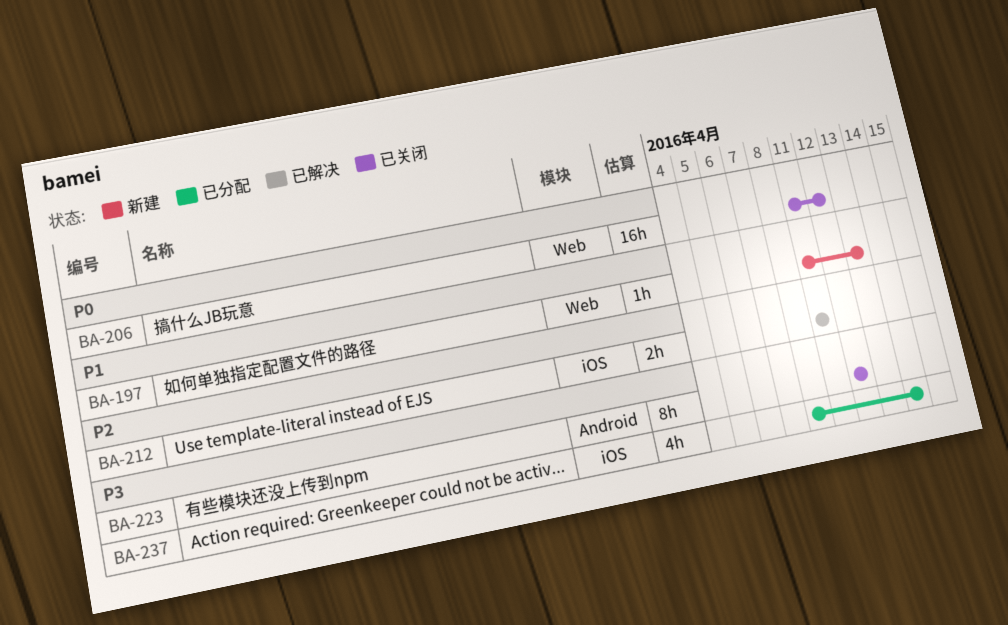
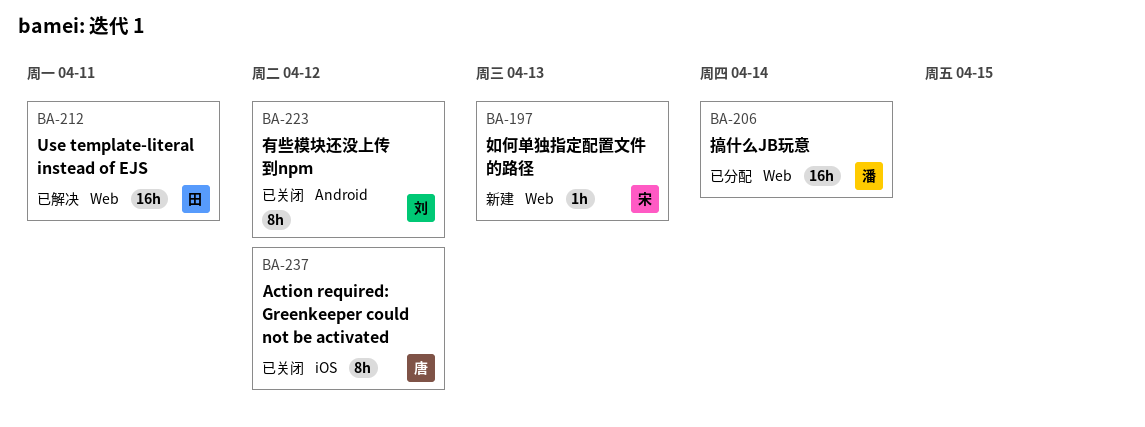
BA-206, status: 已关闭 -> 已分配
BA-206, due: Apr 12 -> Apr 14
BA-212, label: iOS -> Web
BA-212, estimate: 2h -> 16h
BA-237, status: 已分配 -> 已关闭
BA-237, estimate: 4h -> 8h
BA-237, due: Apr 14 -> Apr 12

